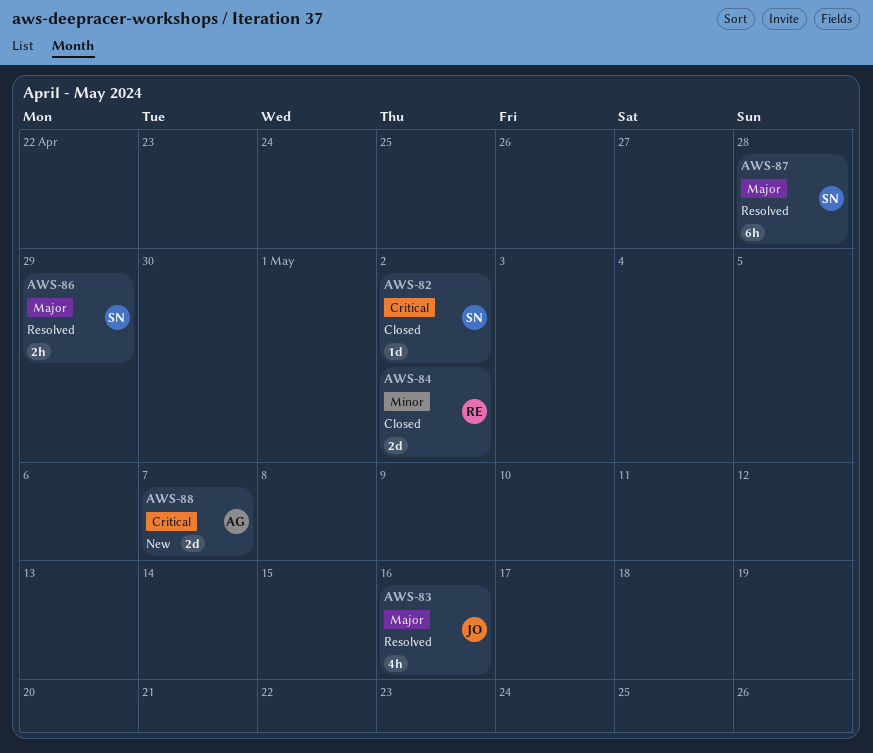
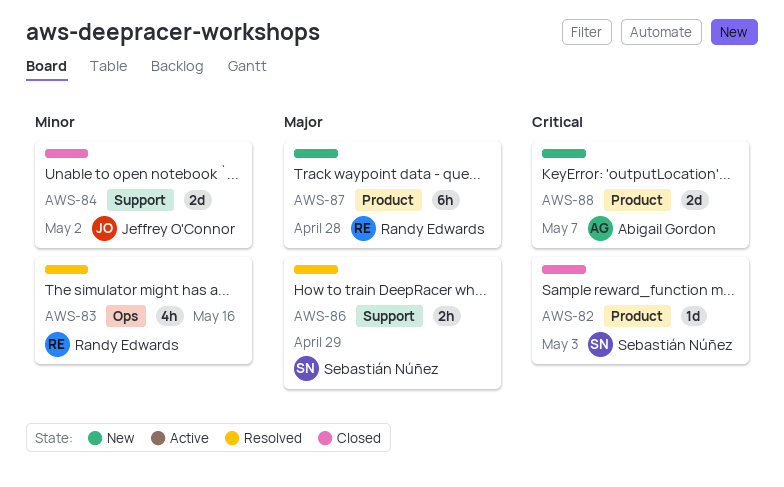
AWS-82, due: May 2 -> May 3
AWS-83, owner: Jeffrey O'Connor -> Randy Edwards
AWS-83, priority: Major -> Minor
AWS-84, owner: Randy Edwards -> Jeffrey O'Connor
AWS-87, status: Resolved -> New
AWS-87, owner: Sebastián Núñez -> Randy Edwards

